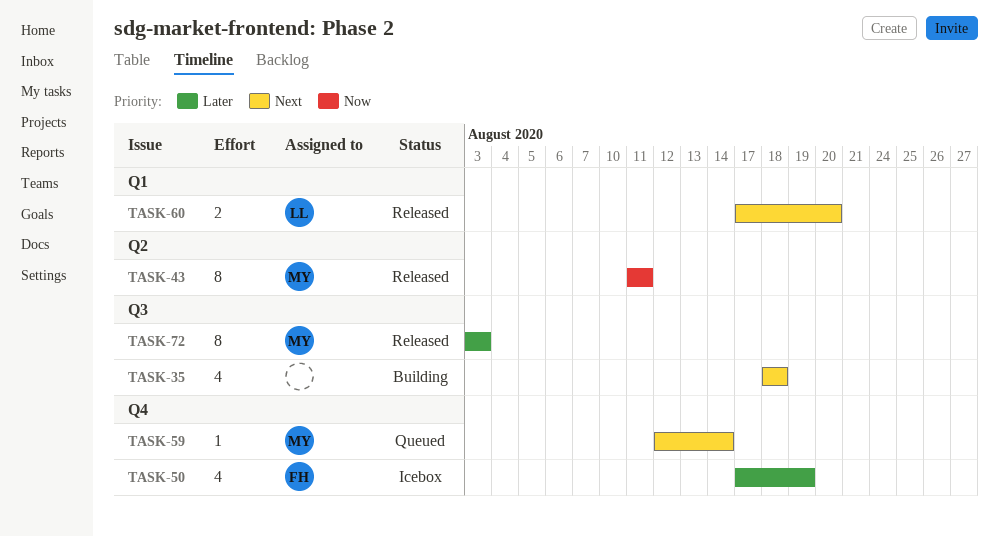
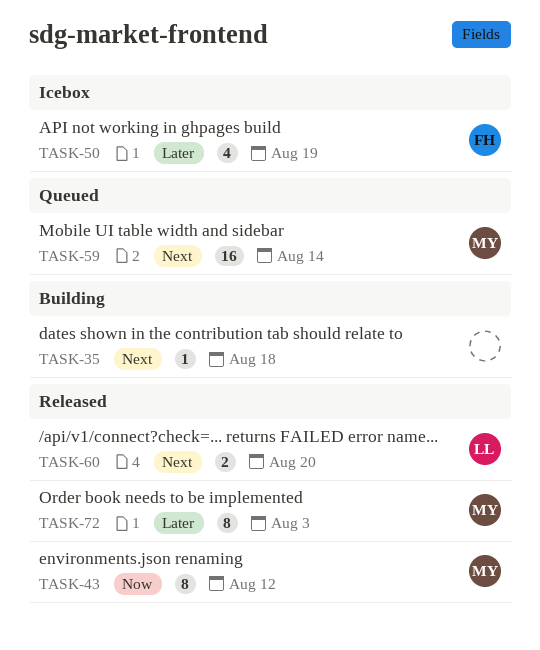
TASK-35, estimate: 4 -> 1
TASK-43, due: Aug 11 -> Aug 12
TASK-59, estimate: 1 -> 16

